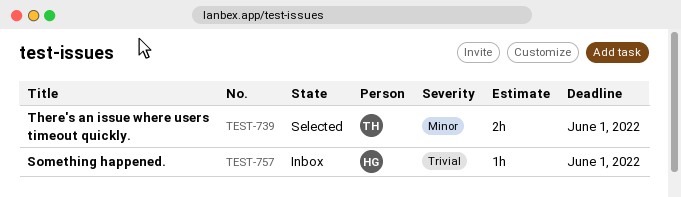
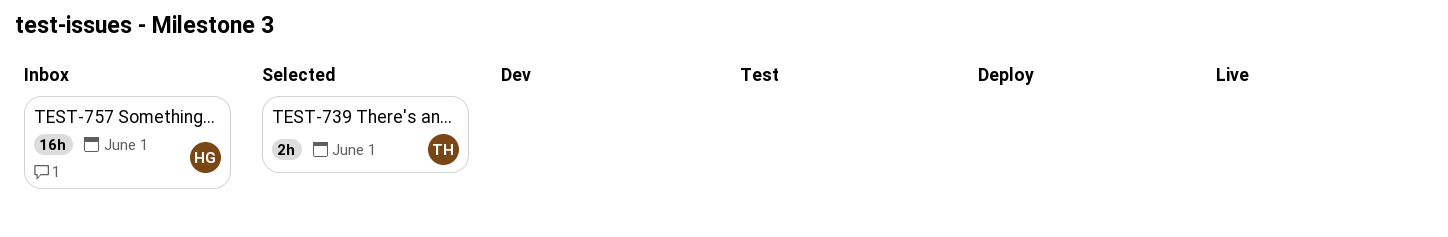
TEST-757, estimate: 1h -> 16h

